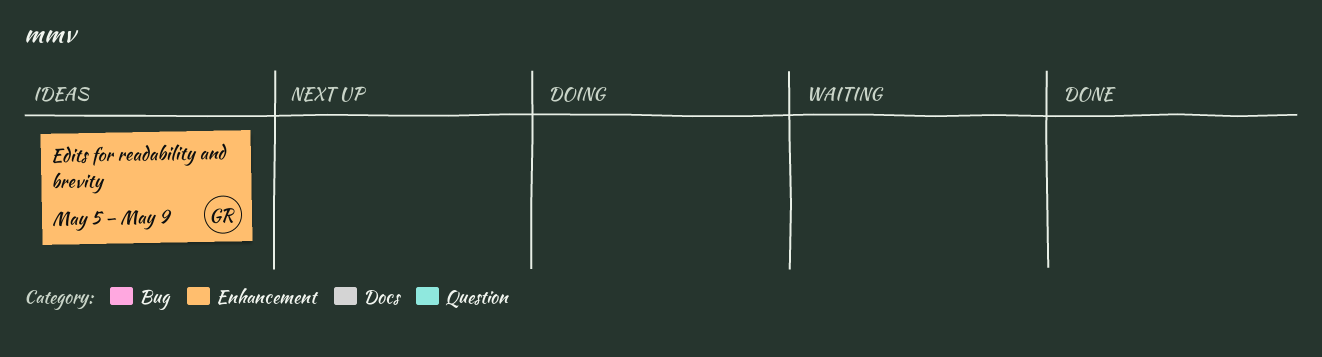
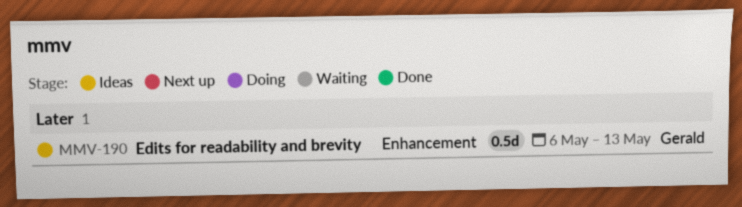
Edits for readability and brevity, start: May 5 -> May 6
Edits for readability and brevity, due: May 9 -> May 13

